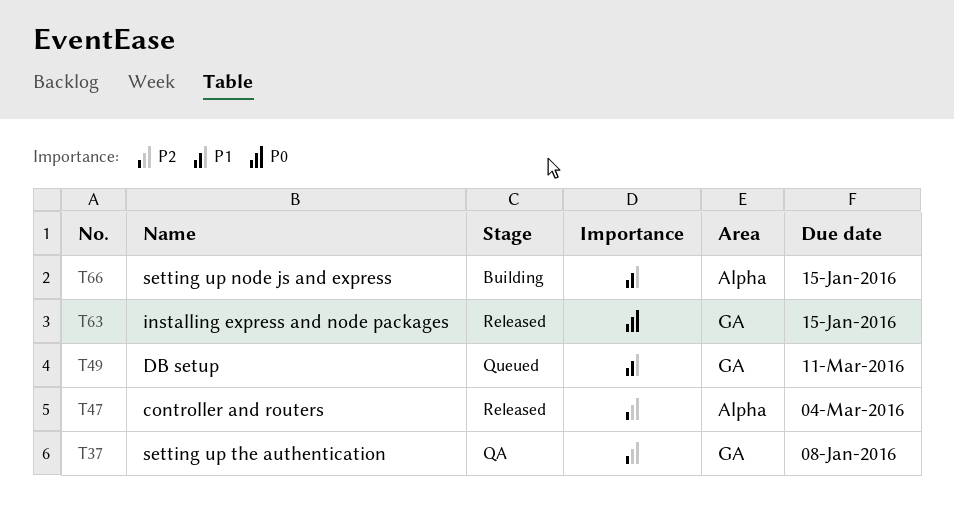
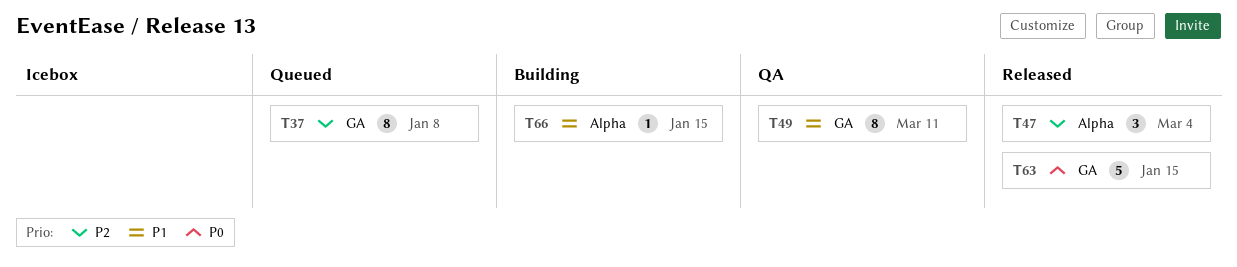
T37, status: QA -> Queued
T49, status: Queued -> QA

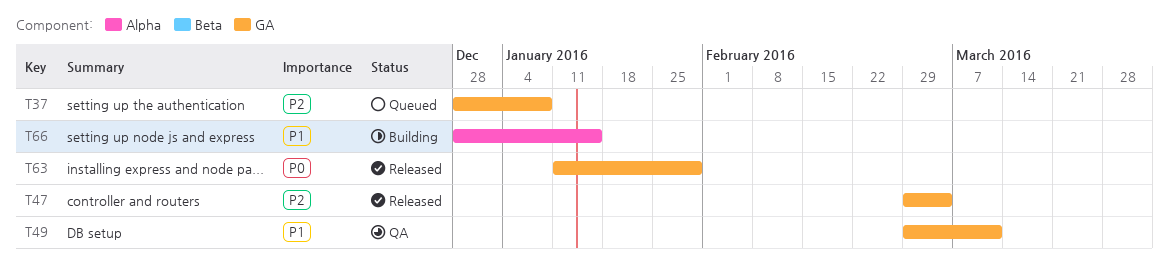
T47, label: Alpha -> GA
T63, due: Jan 15 -> Jan 29

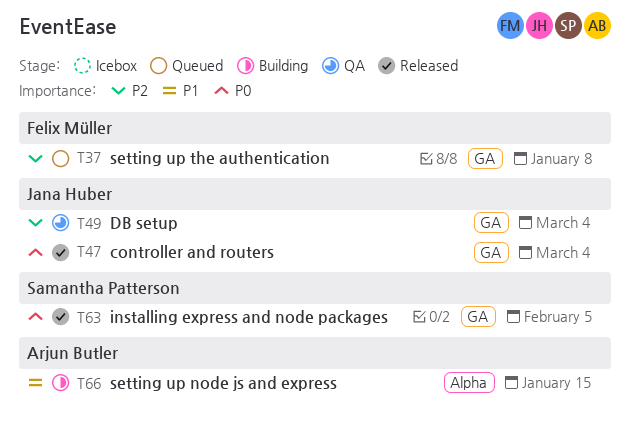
T47, priority: P2 -> P0
T49, priority: P1 -> P2
T49, due: Mar 11 -> Mar 4
T63, due: Jan 29 -> Feb 5

